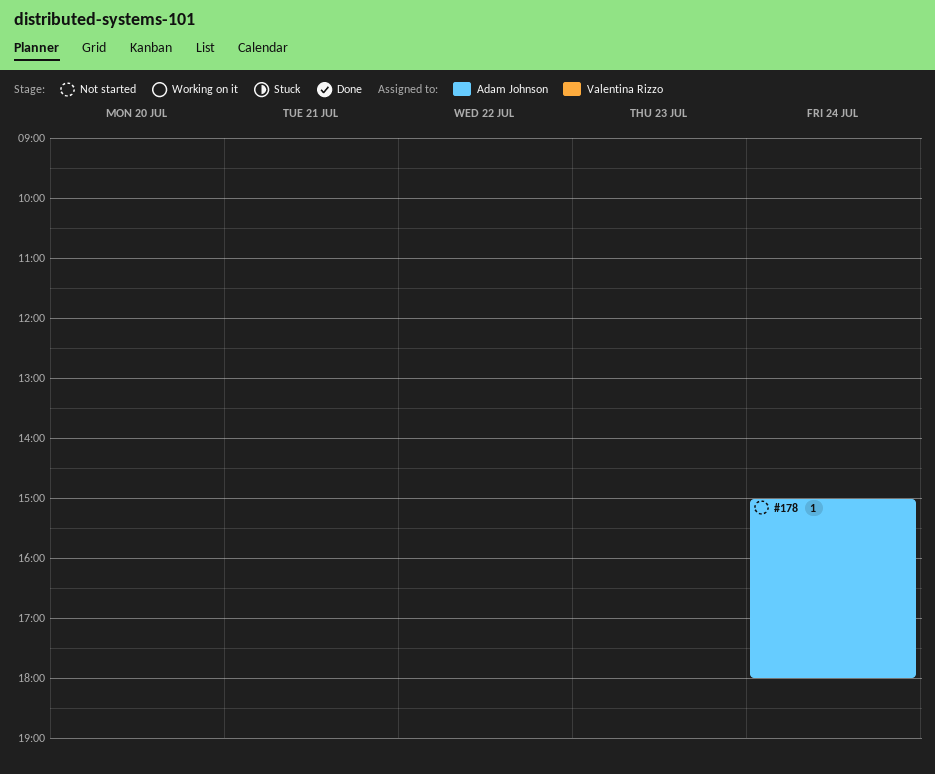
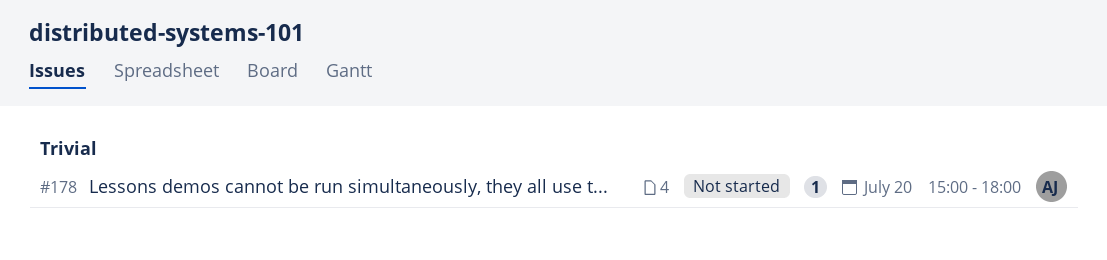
#178, day: Jul 24 -> Jul 20

